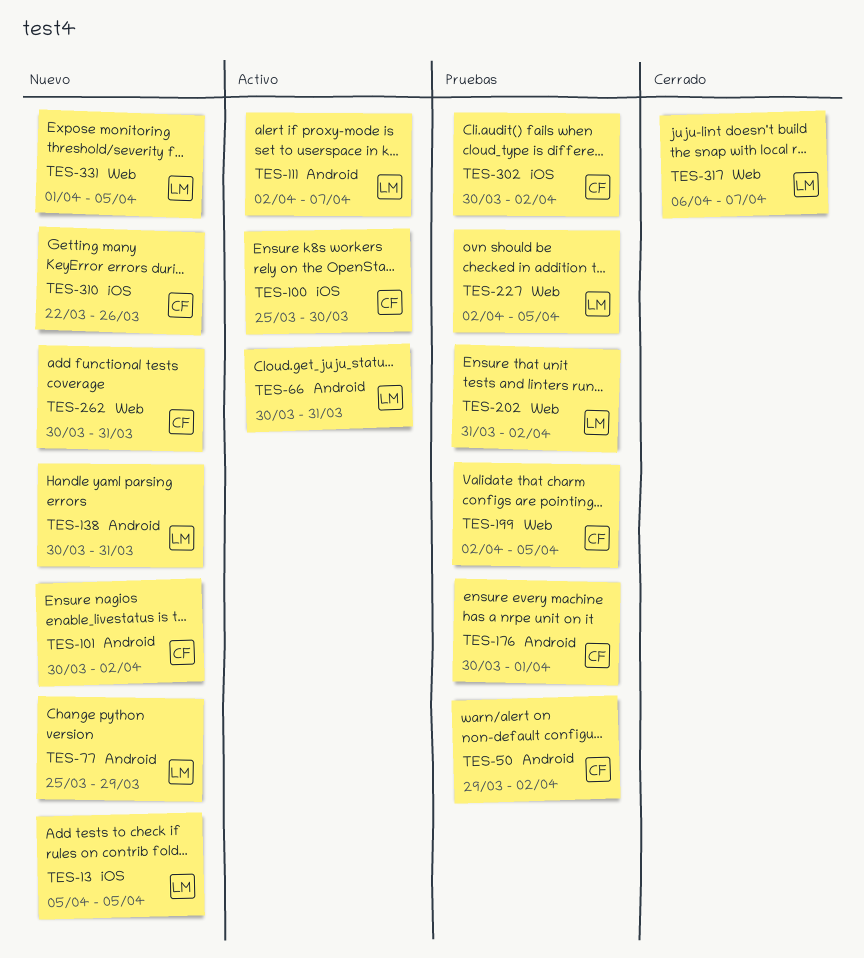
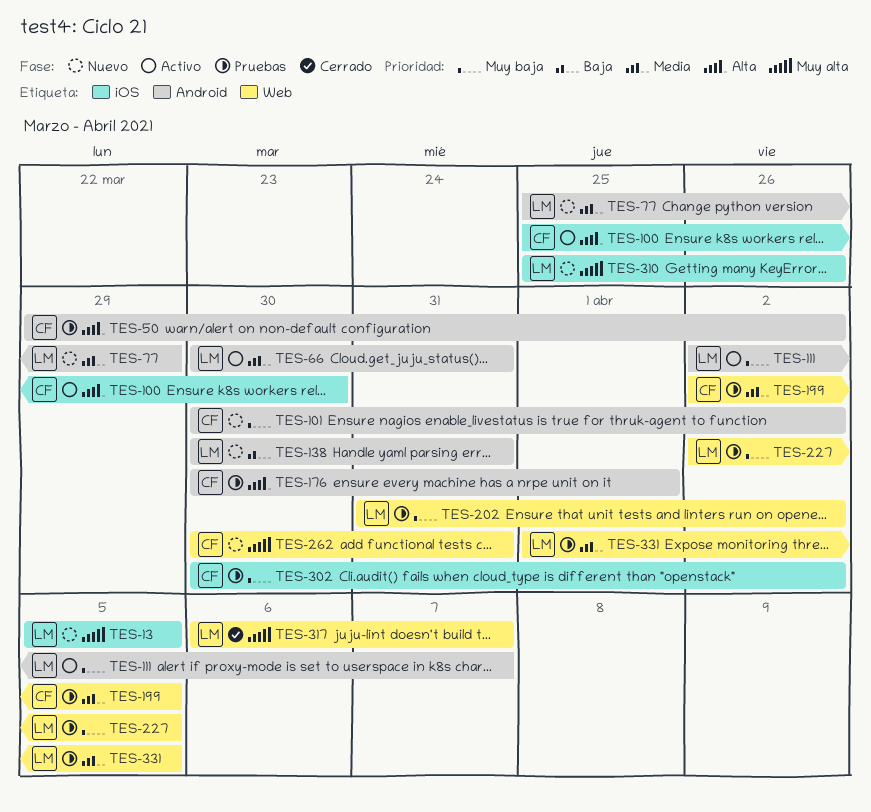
TES-310, owner: CF -> LM
TES-310, start: Mar 22 -> Mar 25
TES-331, status: Nuevo -> Pruebas

